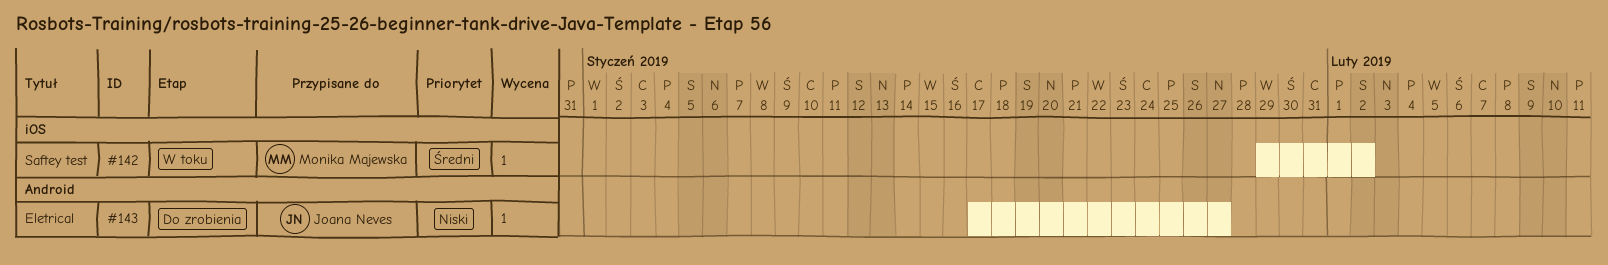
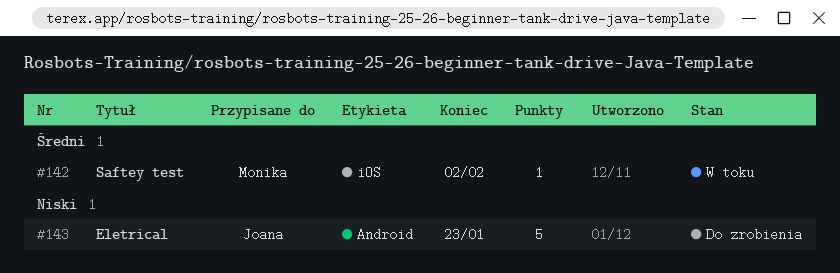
#143, estimate: 1 -> 5
#143, due: Jan 27 -> Jan 23

